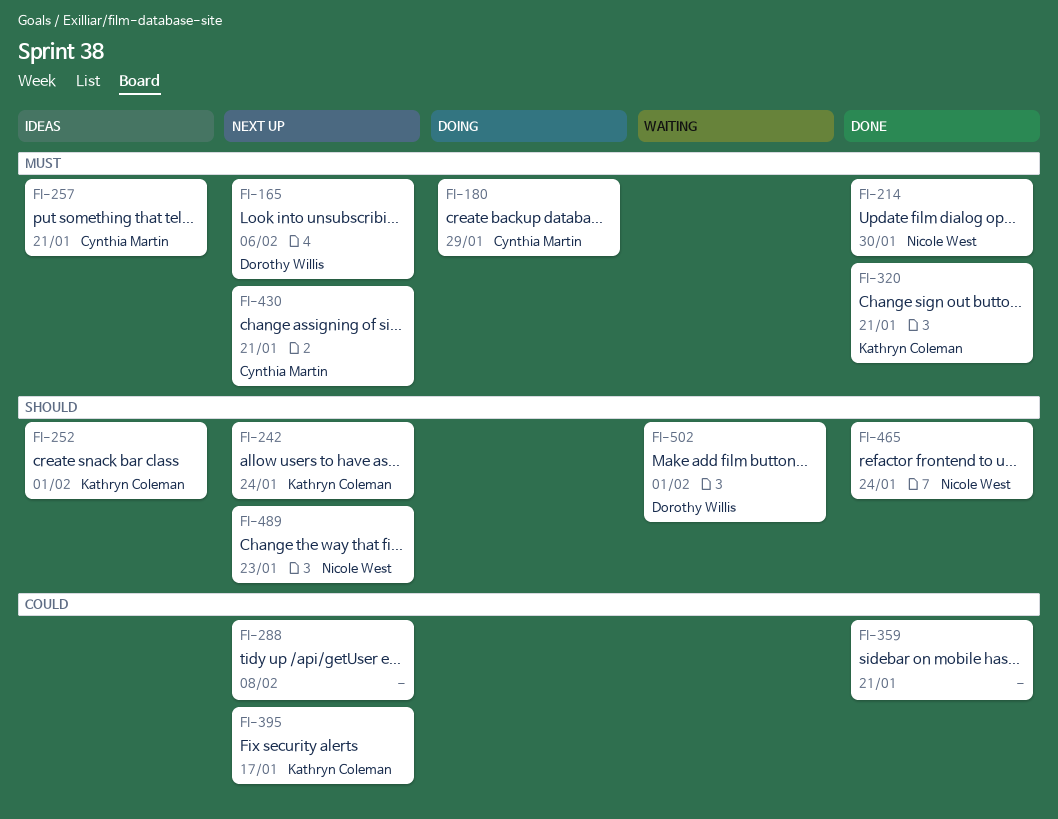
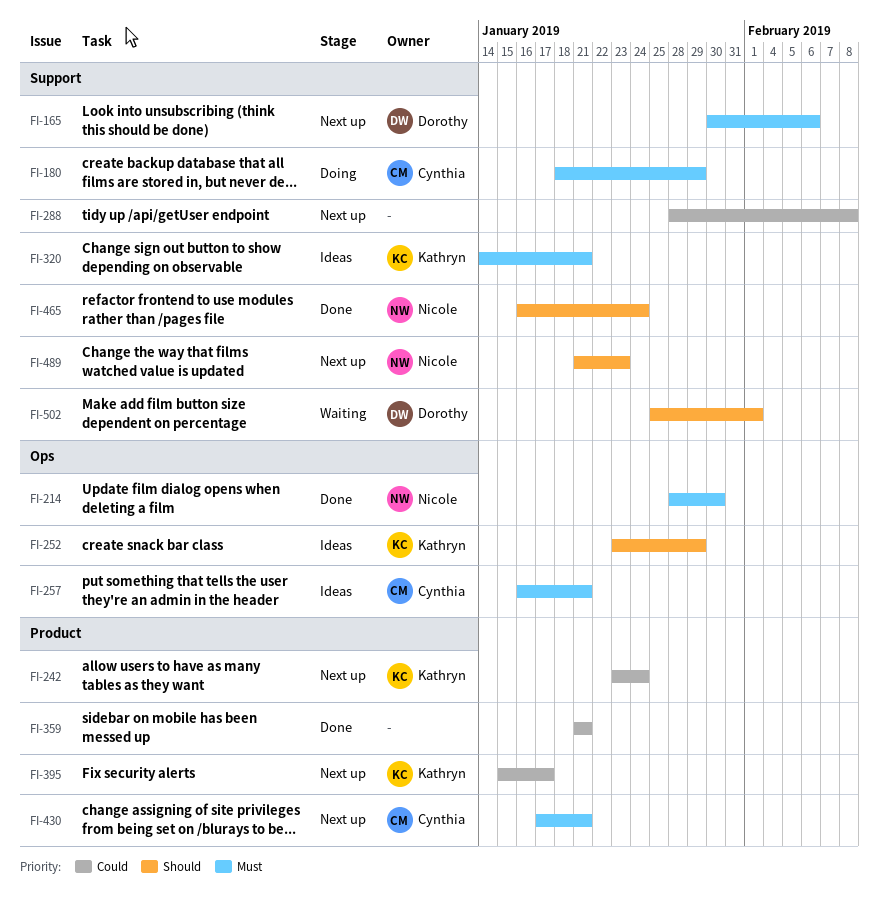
FI-242, priority: Should -> Could
FI-252, due: Feb 1 -> Jan 29
FI-320, status: Done -> Ideas

